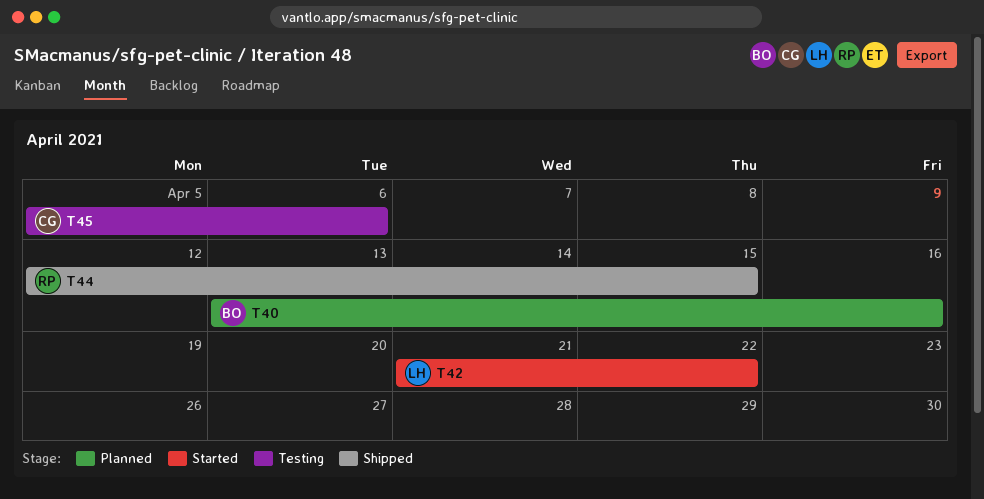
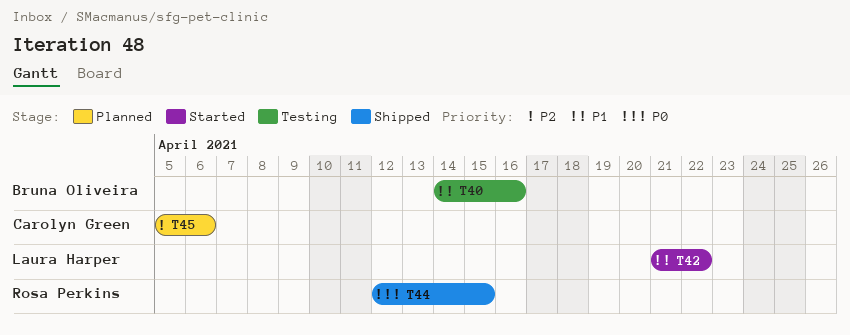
T40, status: Planned -> Testing
T40, start: Apr 13 -> Apr 14
T45, status: Testing -> Planned

